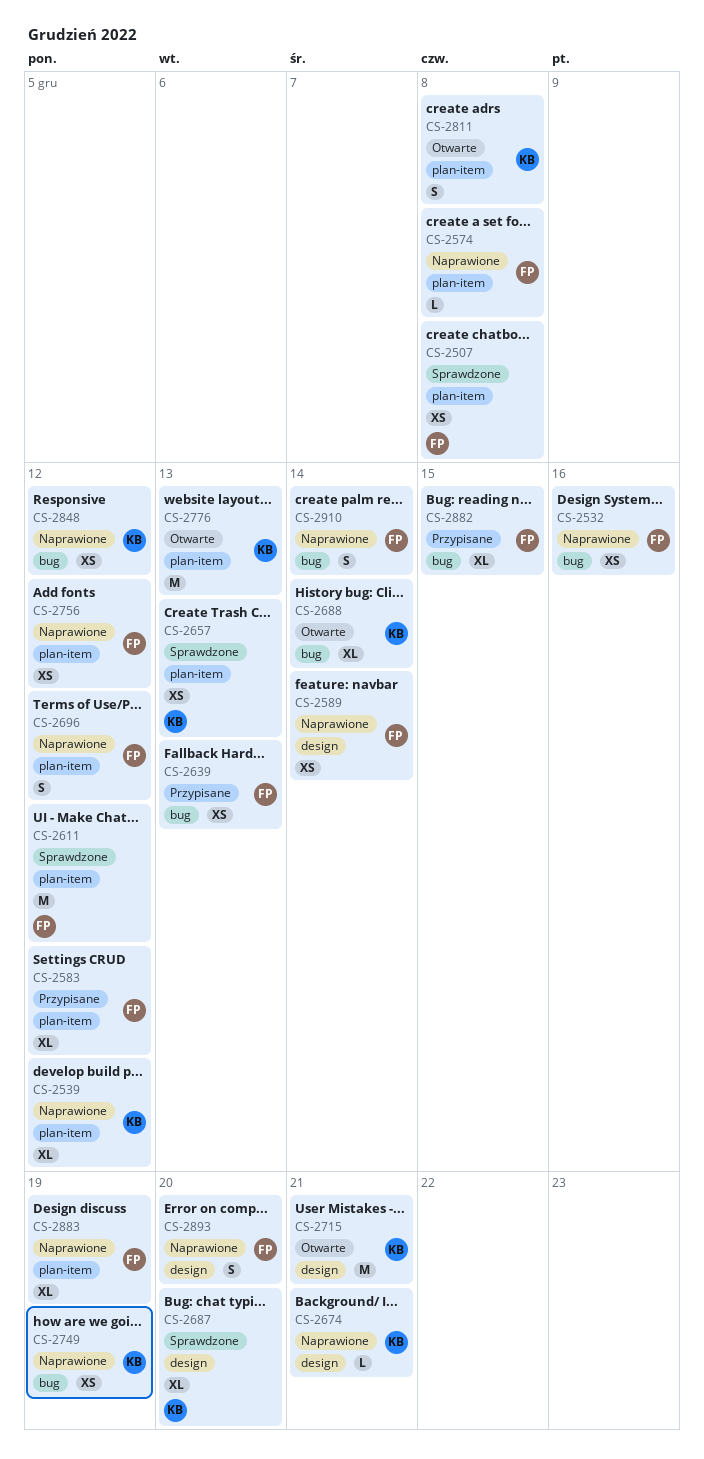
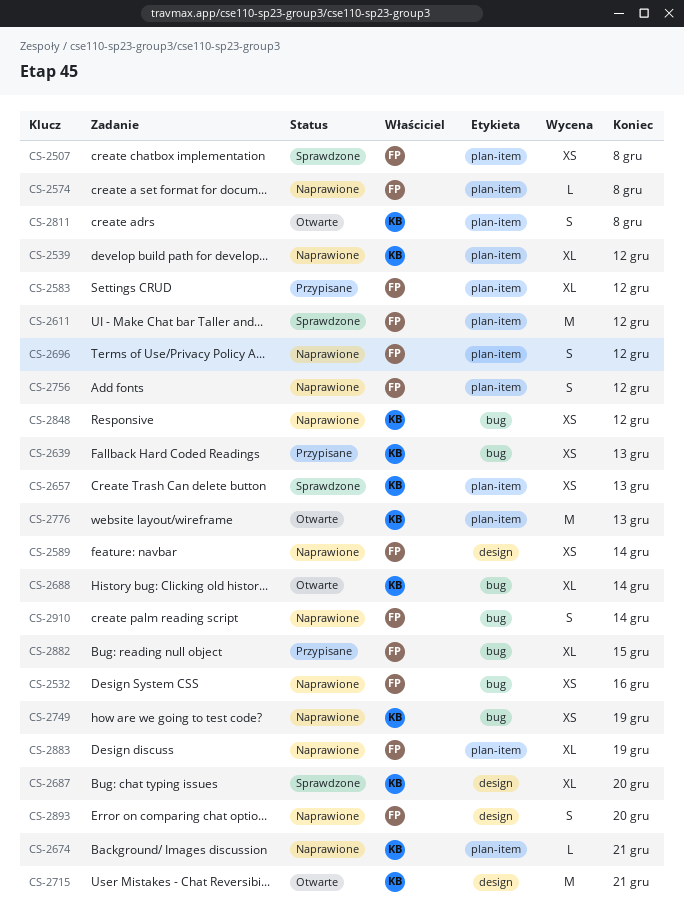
CS-2639, owner: FP -> KB
CS-2674, label: design -> plan-item
CS-2756, estimate: XS -> S

